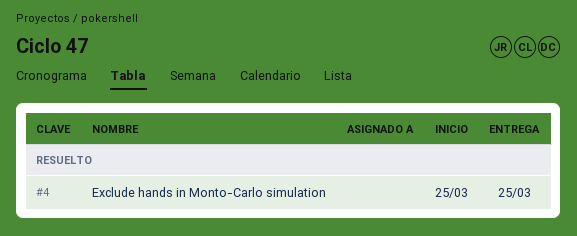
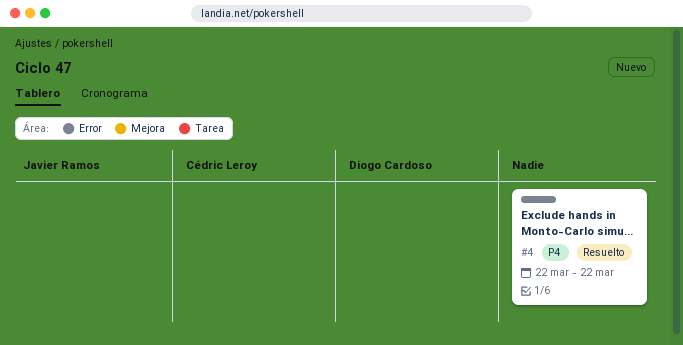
#4, start: Mar 25 -> Mar 22
#4, due: Mar 25 -> Mar 22

